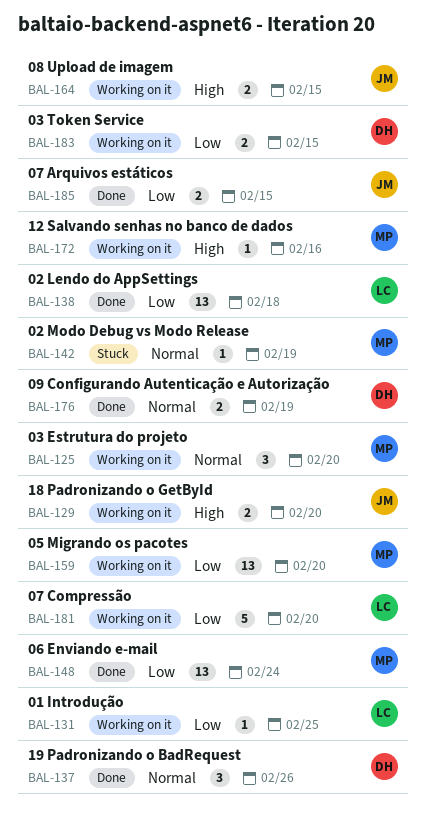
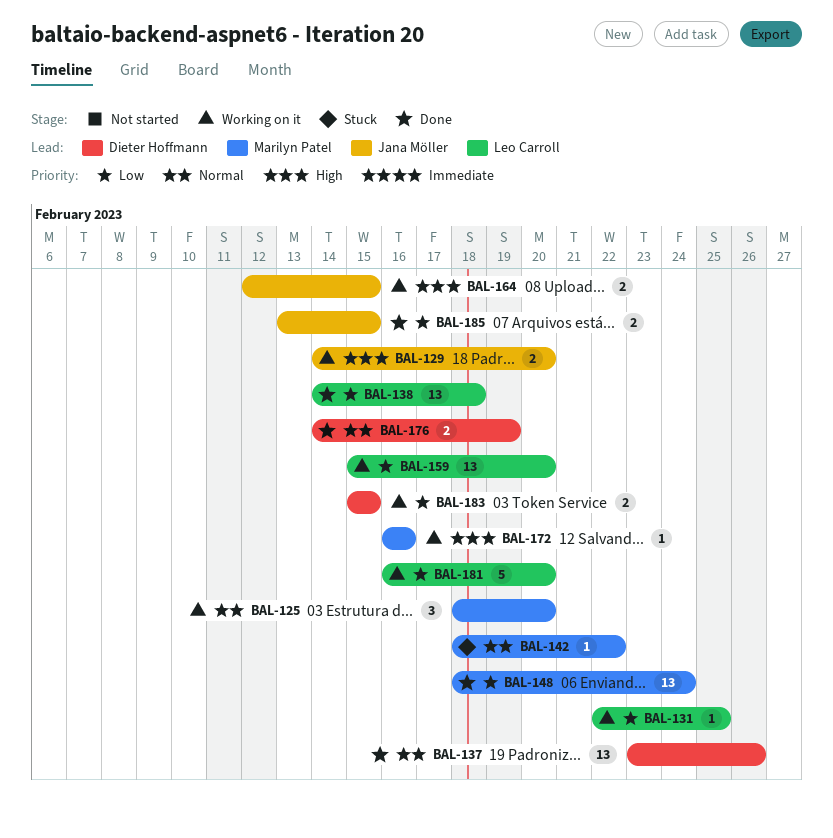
BAL-137, estimate: 3 -> 13
BAL-142, due: Feb 19 -> Feb 22
BAL-159, owner: Marilyn Patel -> Leo Carroll

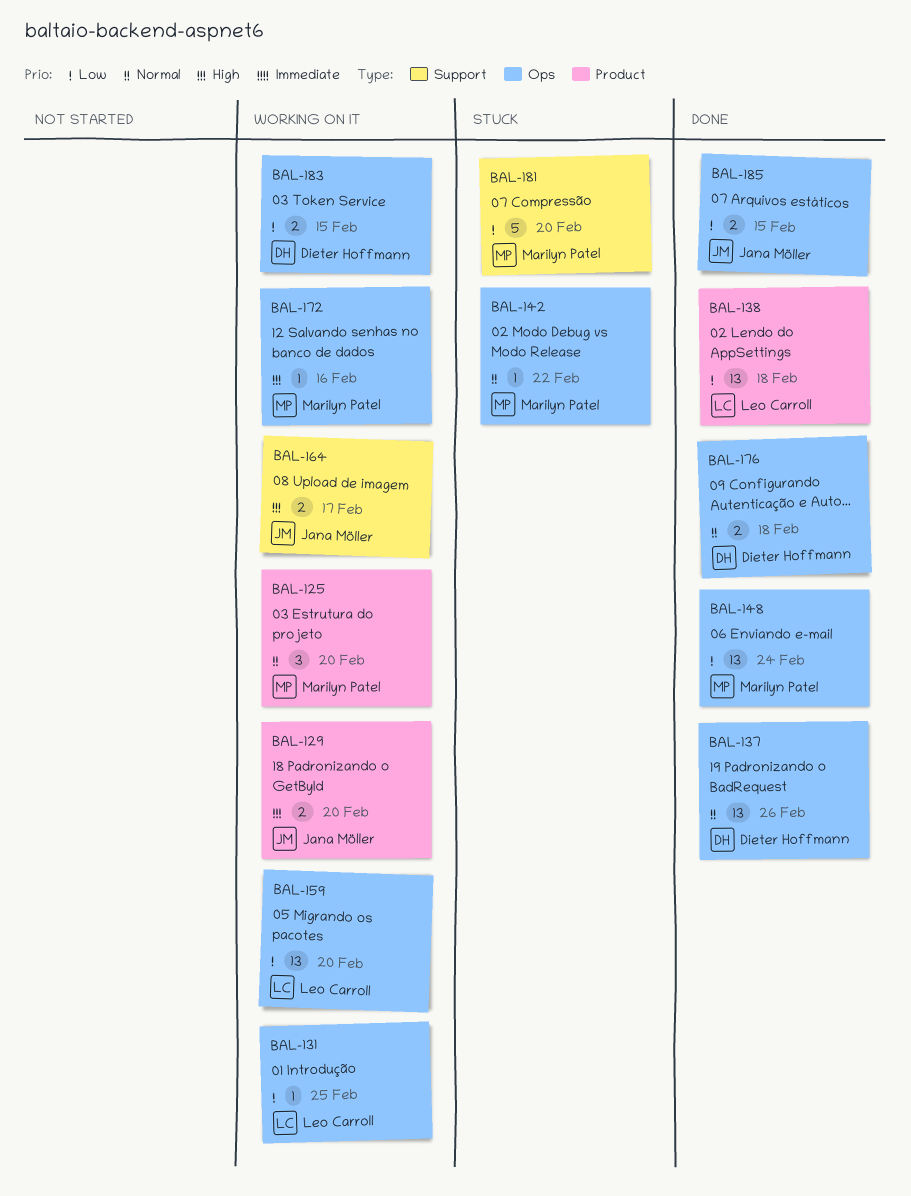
BAL-164, due: Feb 15 -> Feb 17
BAL-176, due: Feb 19 -> Feb 18
BAL-181, status: Working on it -> Stuck
BAL-181, owner: Leo Carroll -> Marilyn Patel

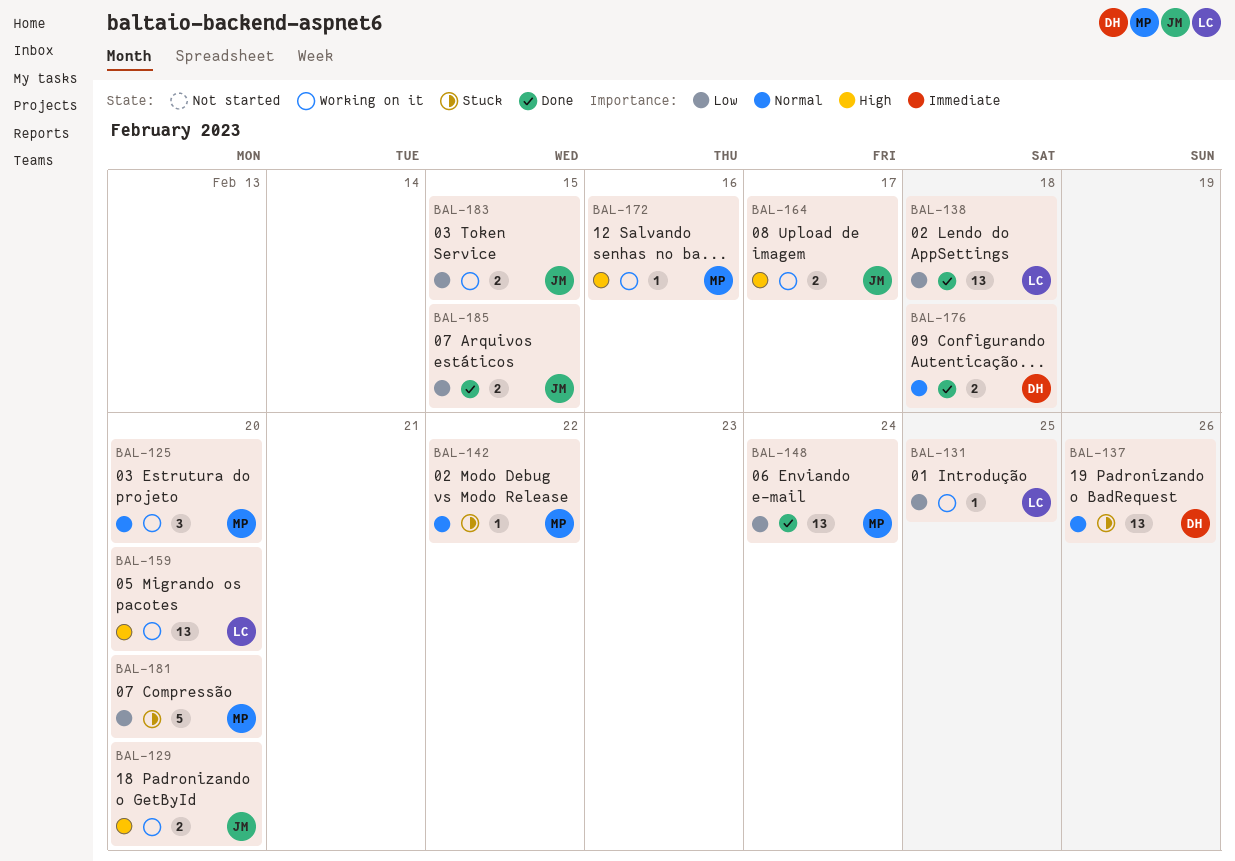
BAL-137, status: Done -> Stuck
BAL-159, priority: Low -> High
BAL-183, owner: Dieter Hoffmann -> Jana Möller

